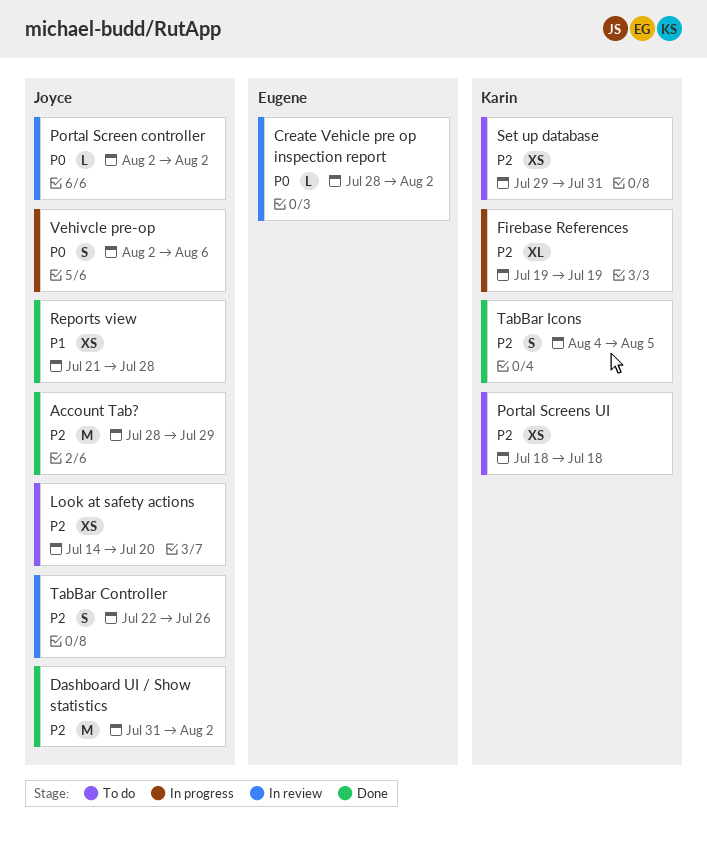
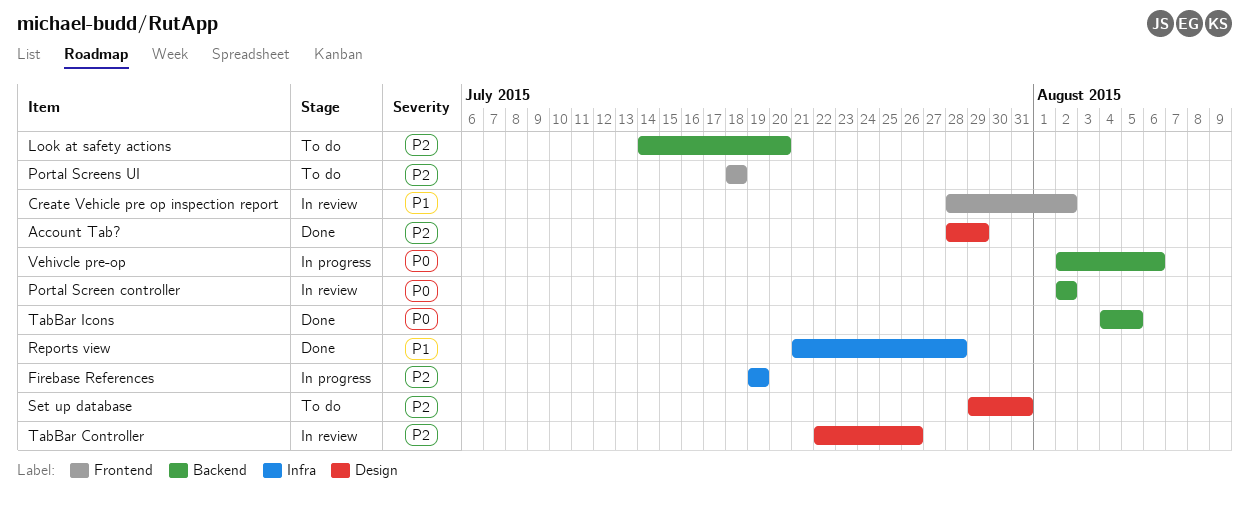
Create Vehicle pre op inspection report, priority: P0 -> P1
Dashboard UI / Show statistics: present -> none
TabBar Icons, priority: P2 -> P0

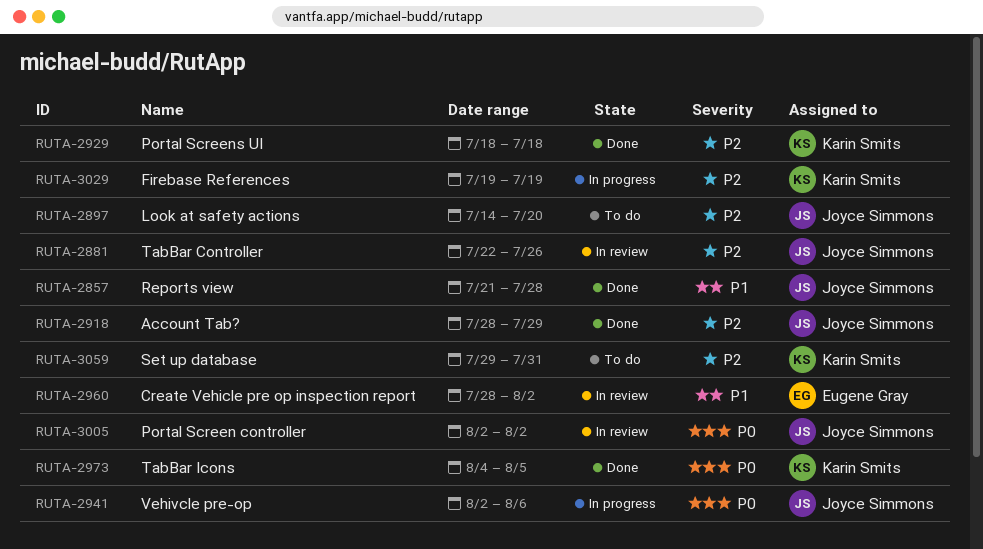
Portal Screens UI, status: To do -> Done

